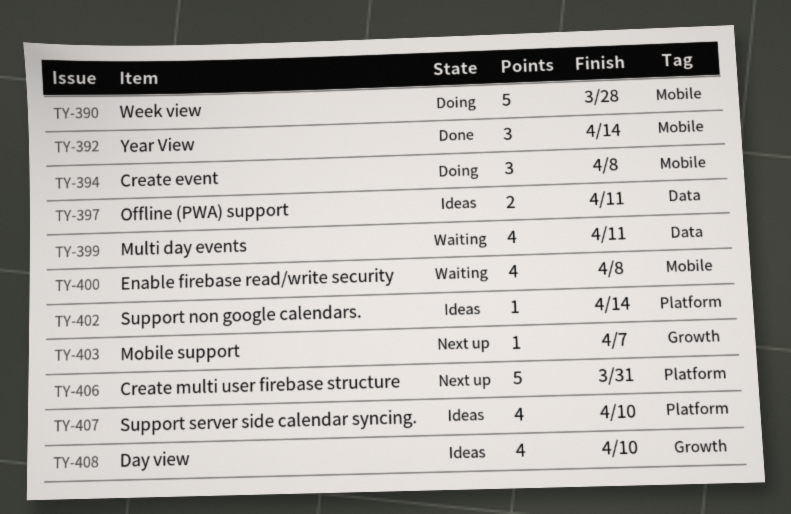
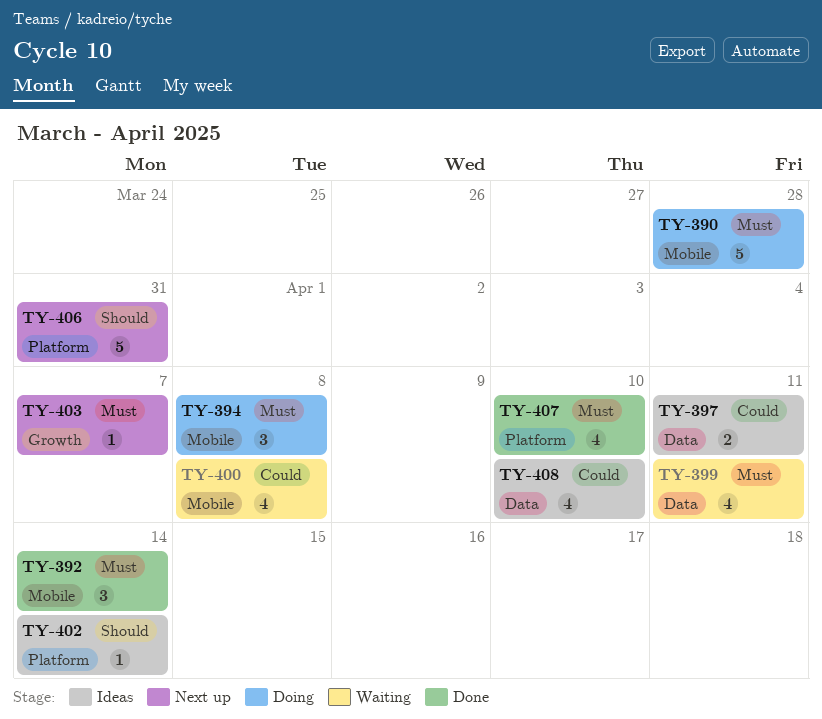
TY-407, status: Ideas -> Done
TY-408, label: Growth -> Data

